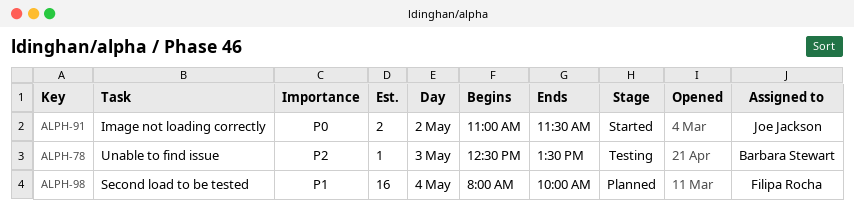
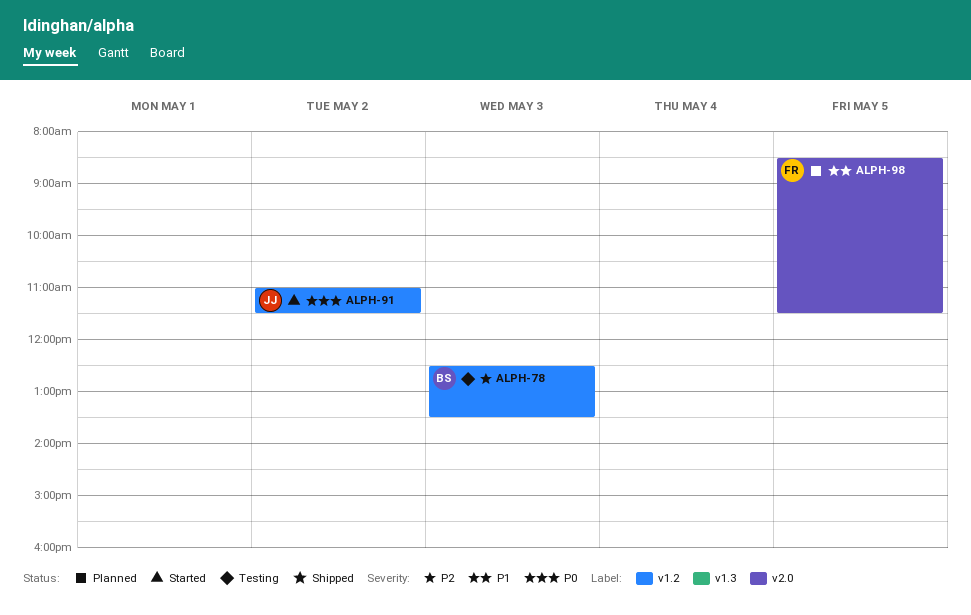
ALPH-98, day: May 4 -> May 5
ALPH-98, begins: 08:00 -> 08:30
ALPH-98, ends: 10:00 -> 11:30

